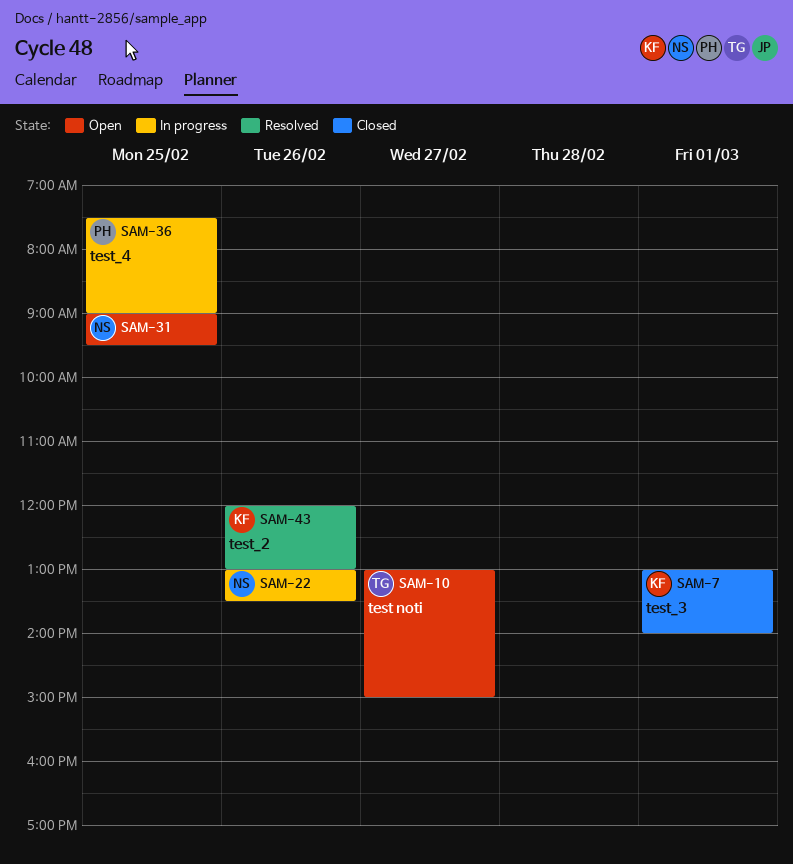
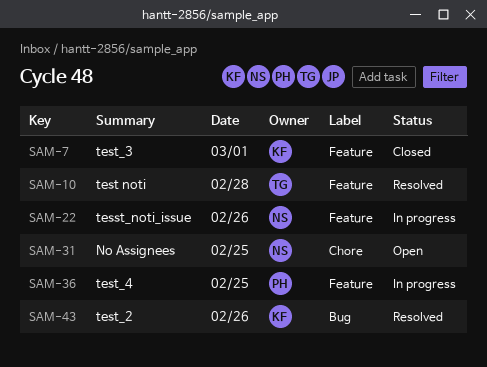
SAM-10, status: Open -> Resolved
SAM-10, day: Feb 27 -> Feb 28

